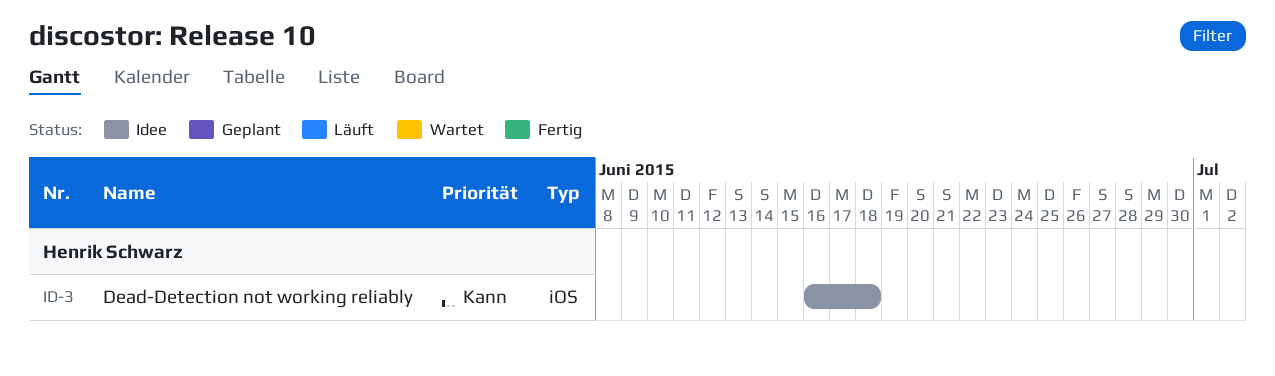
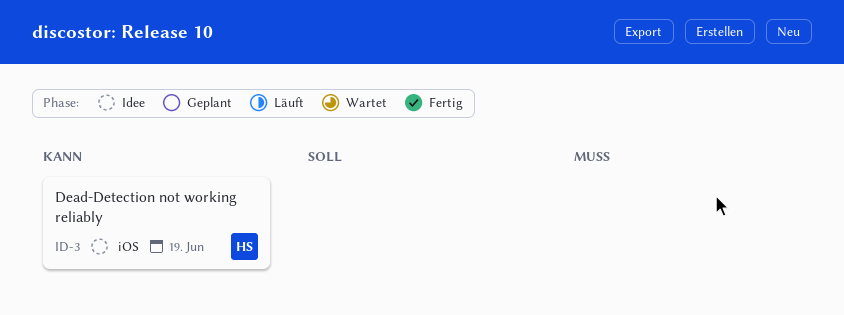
ID-3, due: Jun 18 -> Jun 19

